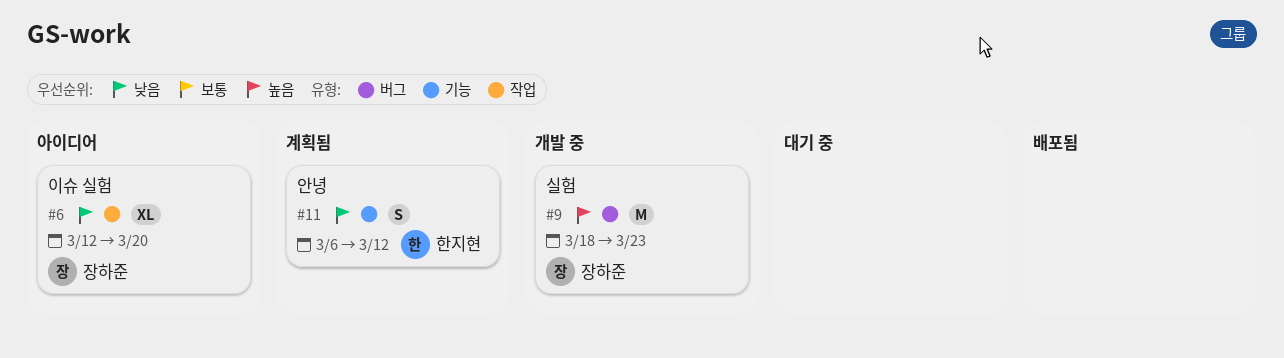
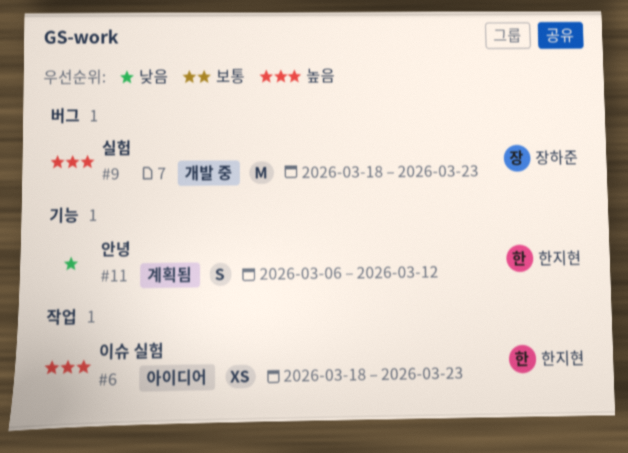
#6, owner: 장하준 -> 한지현
#6, priority: 낮음 -> 높음
#6, estimate: XL -> XS
#6, start: Mar 12 -> Mar 18
#6, due: Mar 20 -> Mar 23

